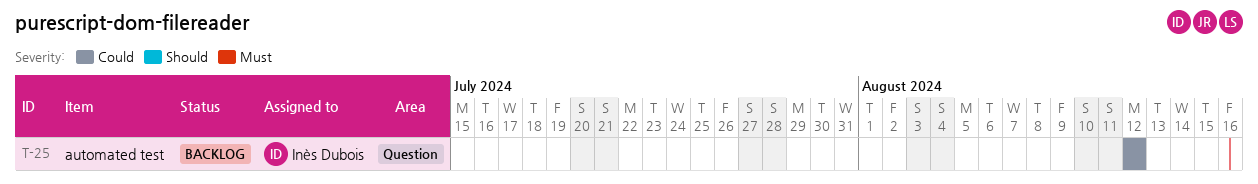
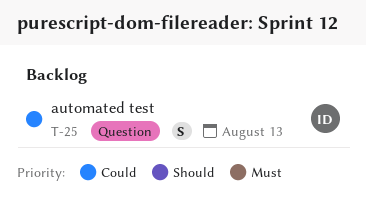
T-25, due: Aug 12 -> Aug 13

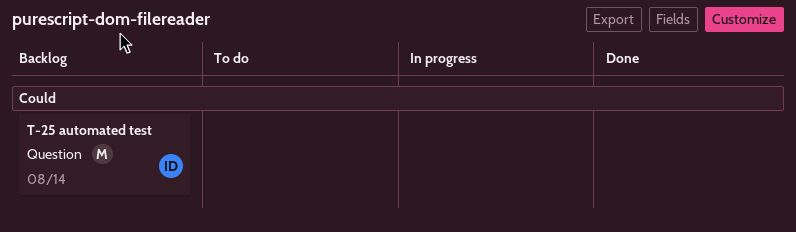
T-25, estimate: S -> M
T-25, due: Aug 13 -> Aug 14

